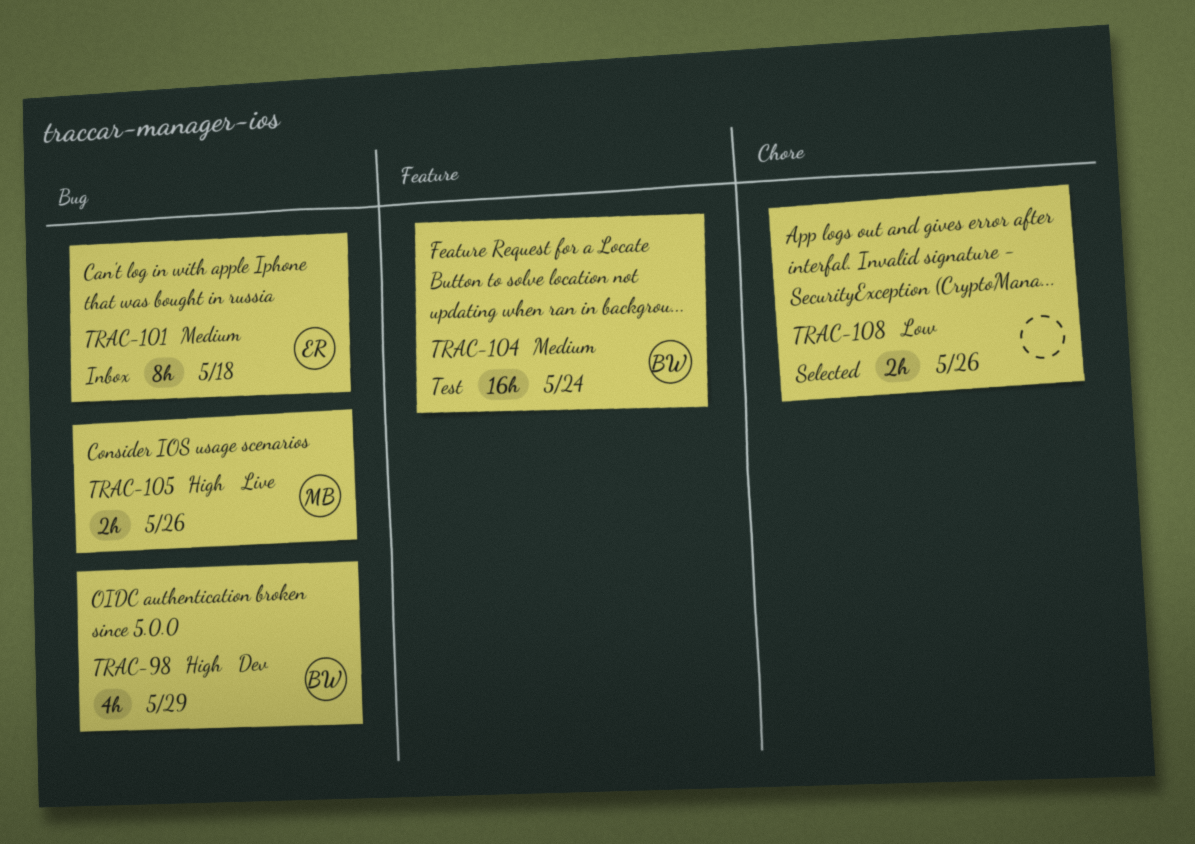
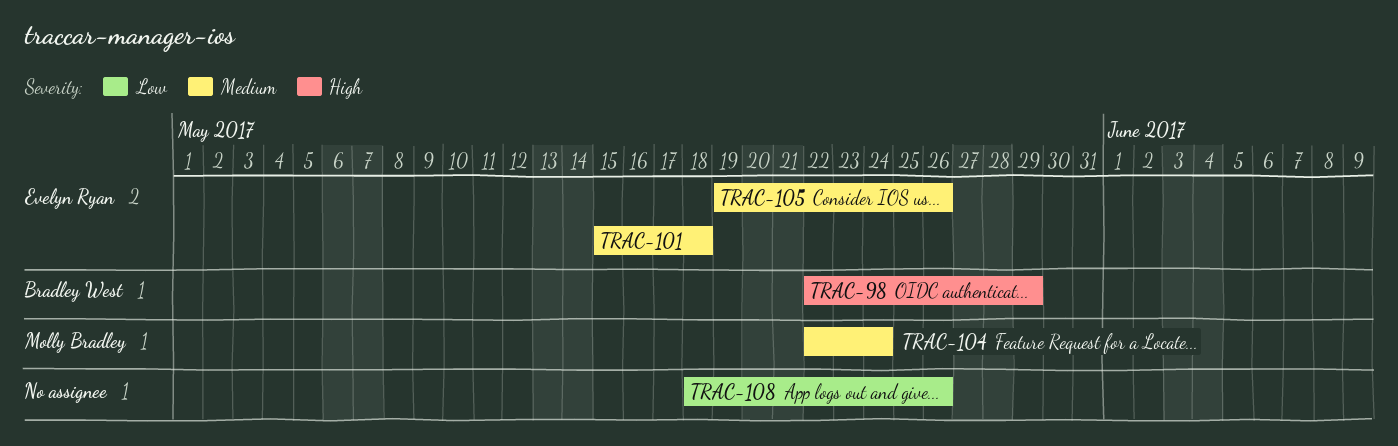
TRAC-104, owner: Bradley West -> Molly Bradley
TRAC-105, owner: Molly Bradley -> Evelyn Ryan
TRAC-105, priority: High -> Medium

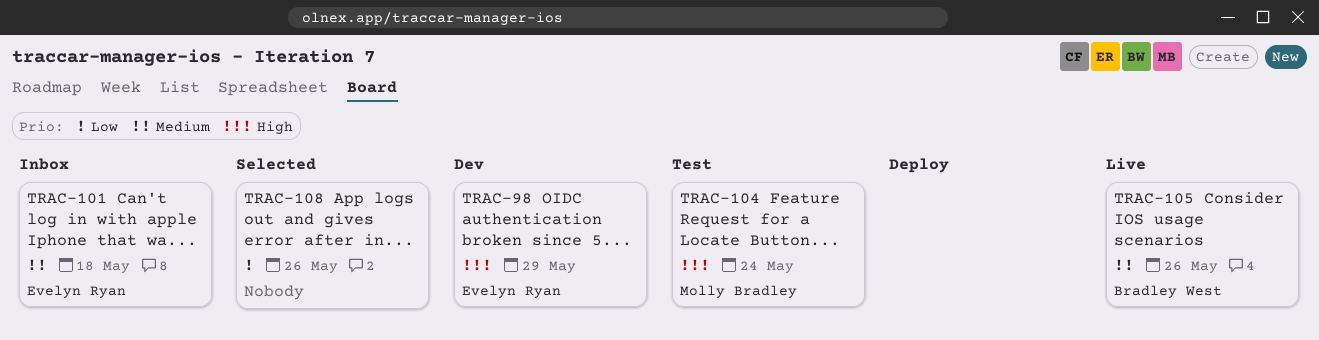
TRAC-98, owner: Bradley West -> Evelyn Ryan
TRAC-104, priority: Medium -> High
TRAC-105, owner: Evelyn Ryan -> Bradley West

